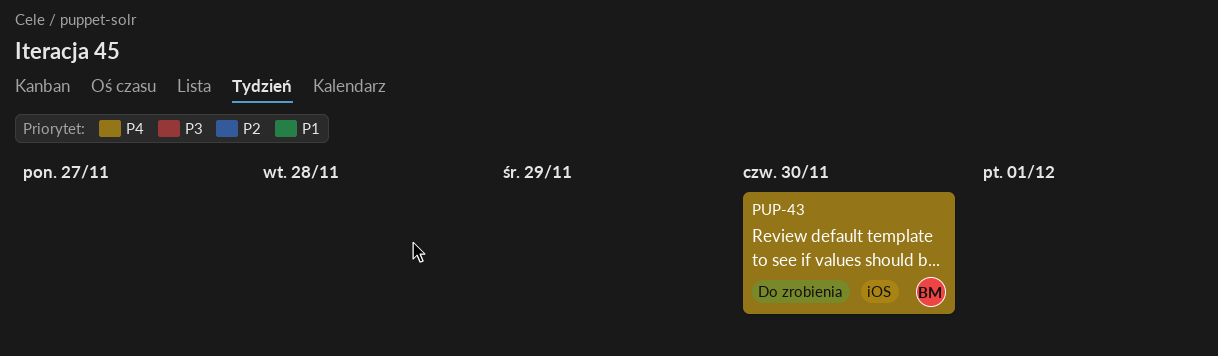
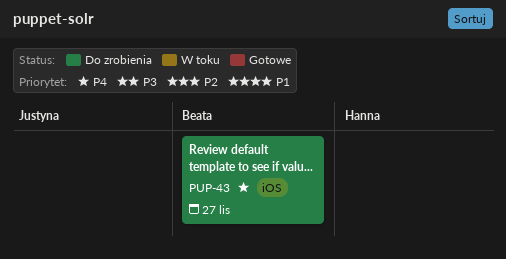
PUP-43, due: Nov 30 -> Nov 27

